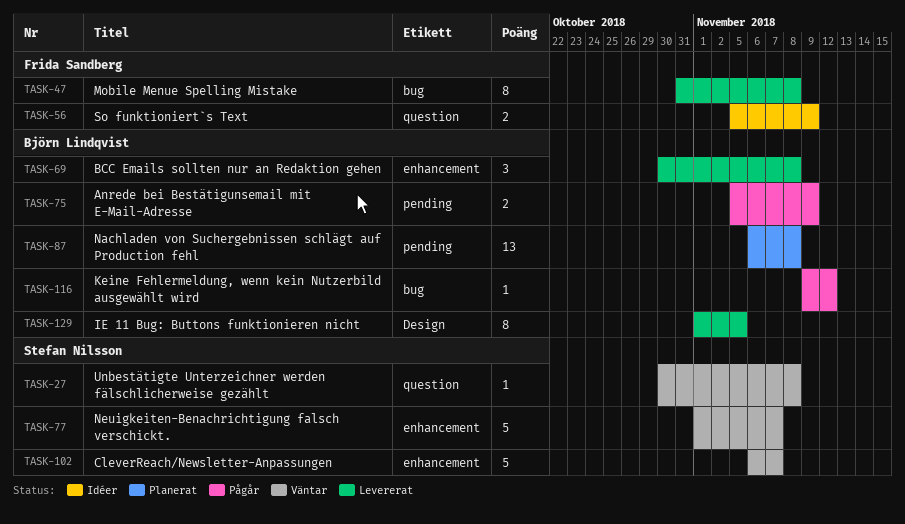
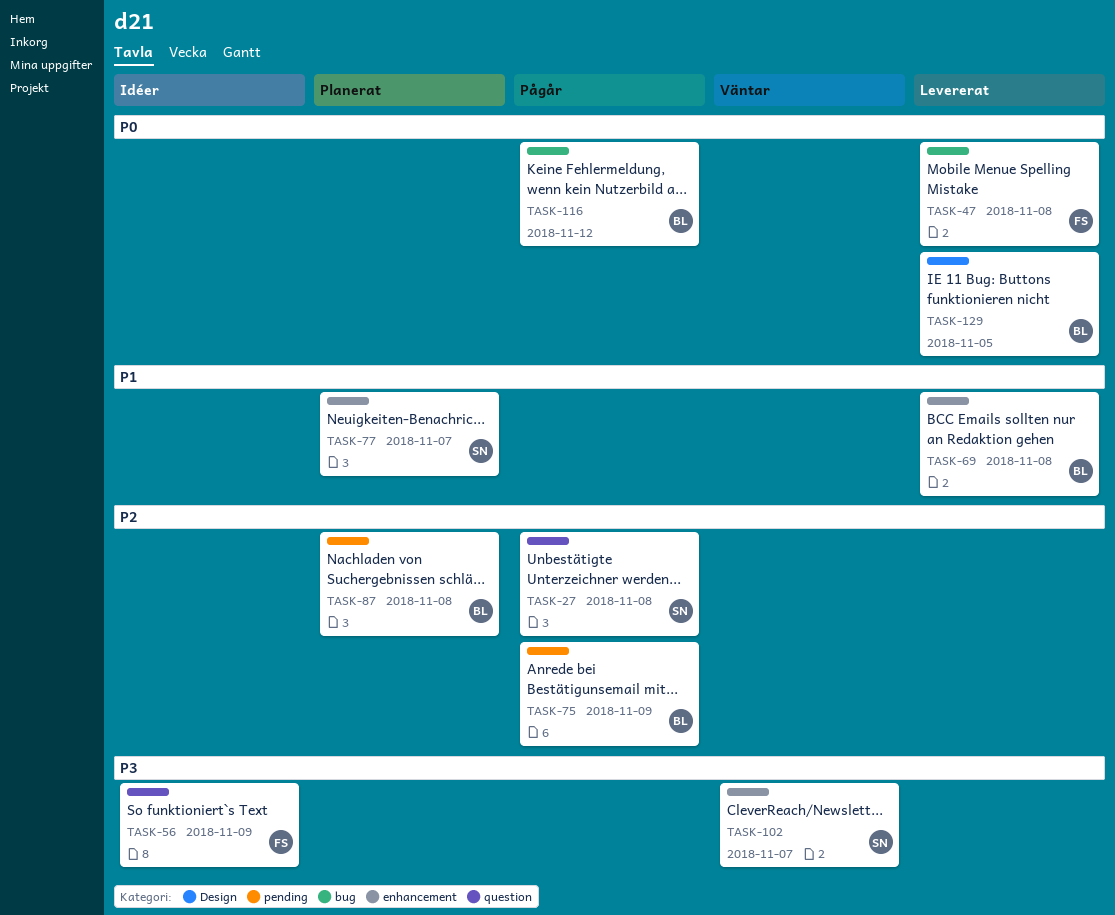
TASK-27, status: Väntar -> Pågår
TASK-77, status: Väntar -> Planerat

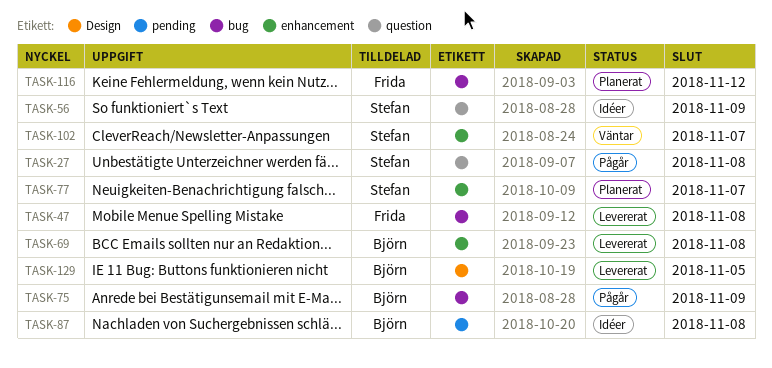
TASK-56, owner: Frida -> Stefan
TASK-75, label: pending -> bug
TASK-87, status: Planerat -> Idéer
TASK-116, status: Pågår -> Planerat
TASK-116, owner: Björn -> Frida

